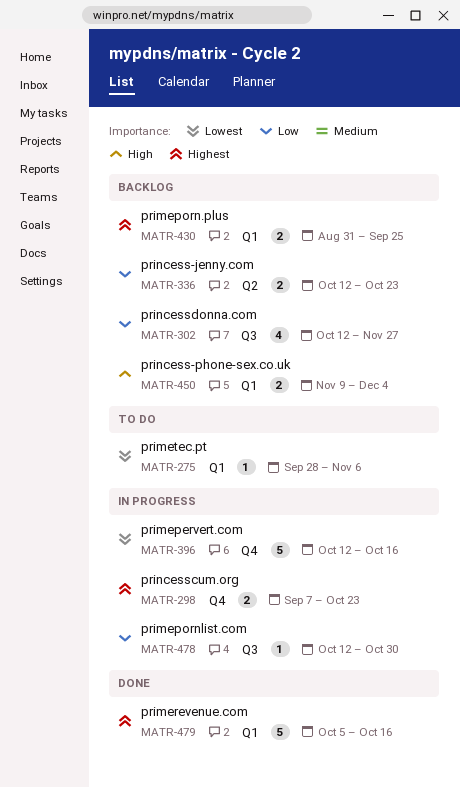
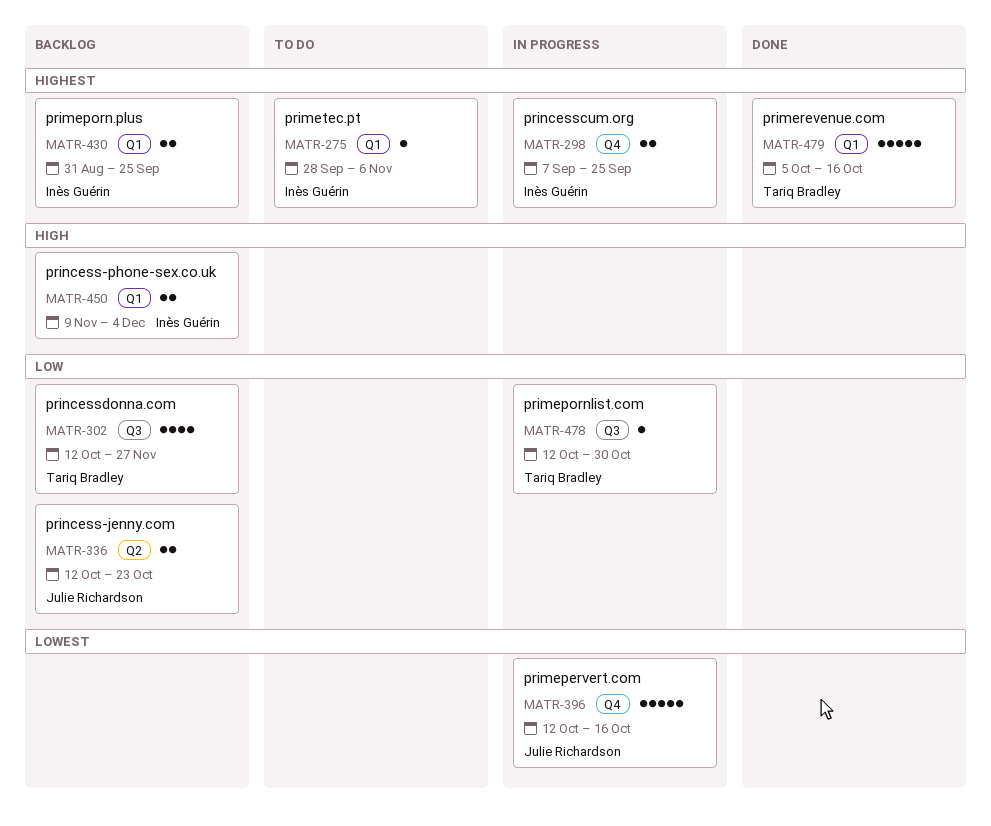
MATR-275, priority: Lowest -> Highest
MATR-298, due: Oct 23 -> Sep 25

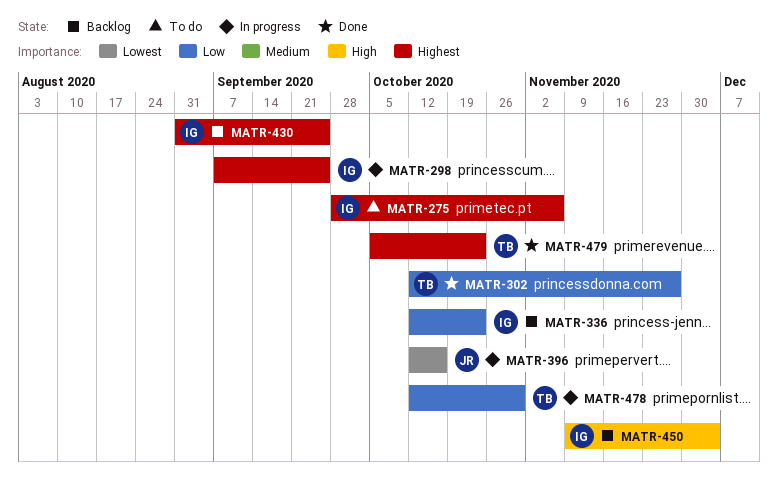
MATR-302, status: Backlog -> Done
MATR-336, owner: Julie Richardson -> Inès Guérin
MATR-479, due: Oct 16 -> Oct 23

